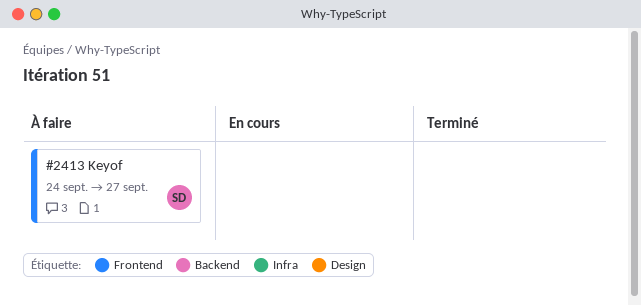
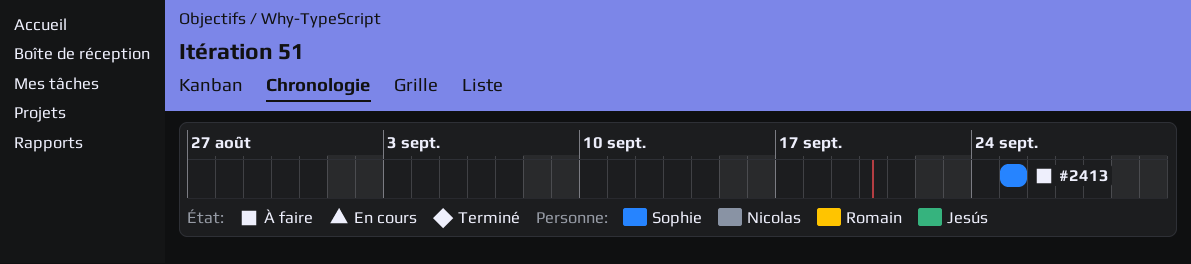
#2413, start: Sep 24 -> Sep 25
#2413, due: Sep 27 -> Sep 25

